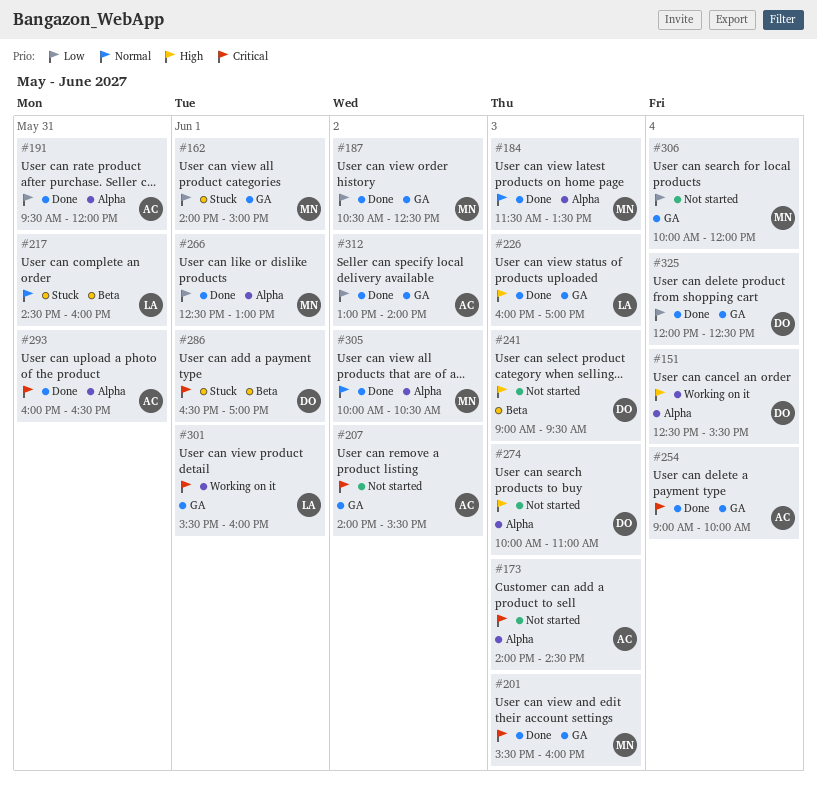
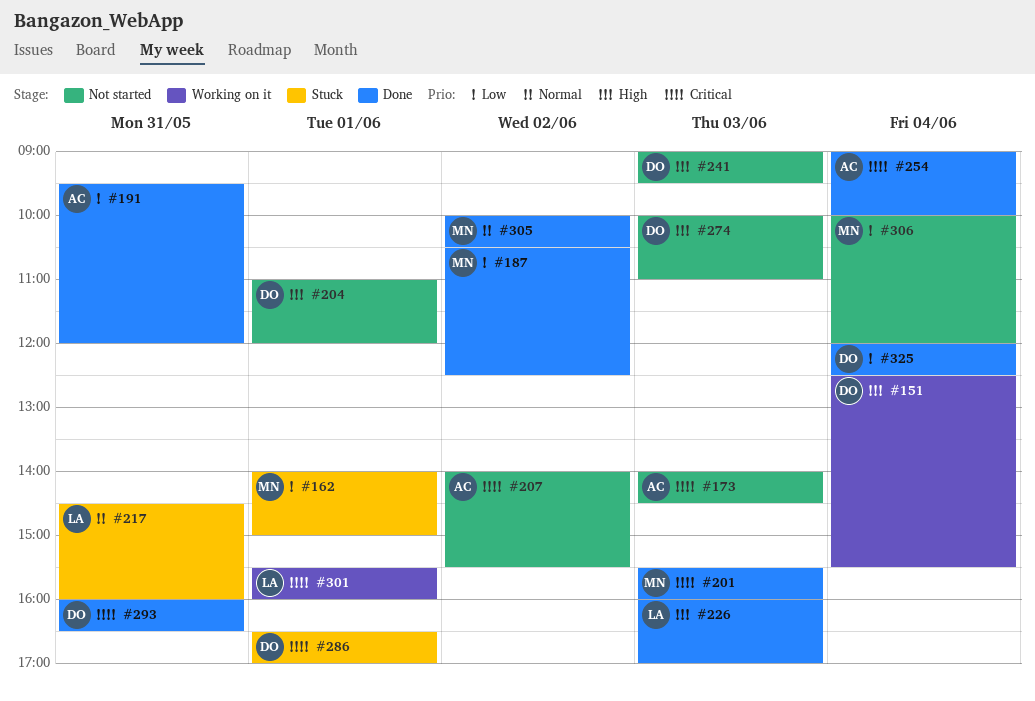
#184: present -> none
#204: none -> present
#266: present -> none
#293, owner: AC -> DO
#312: present -> none

